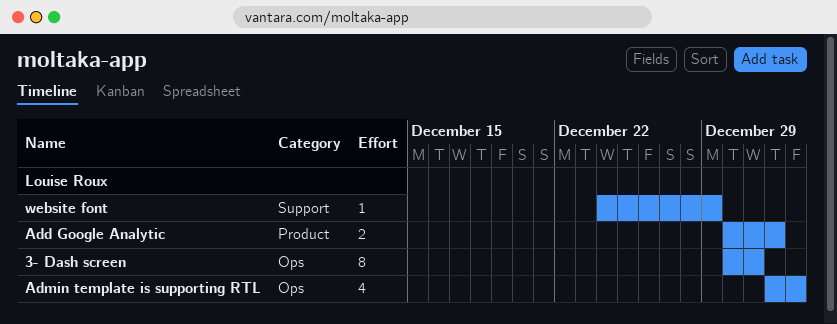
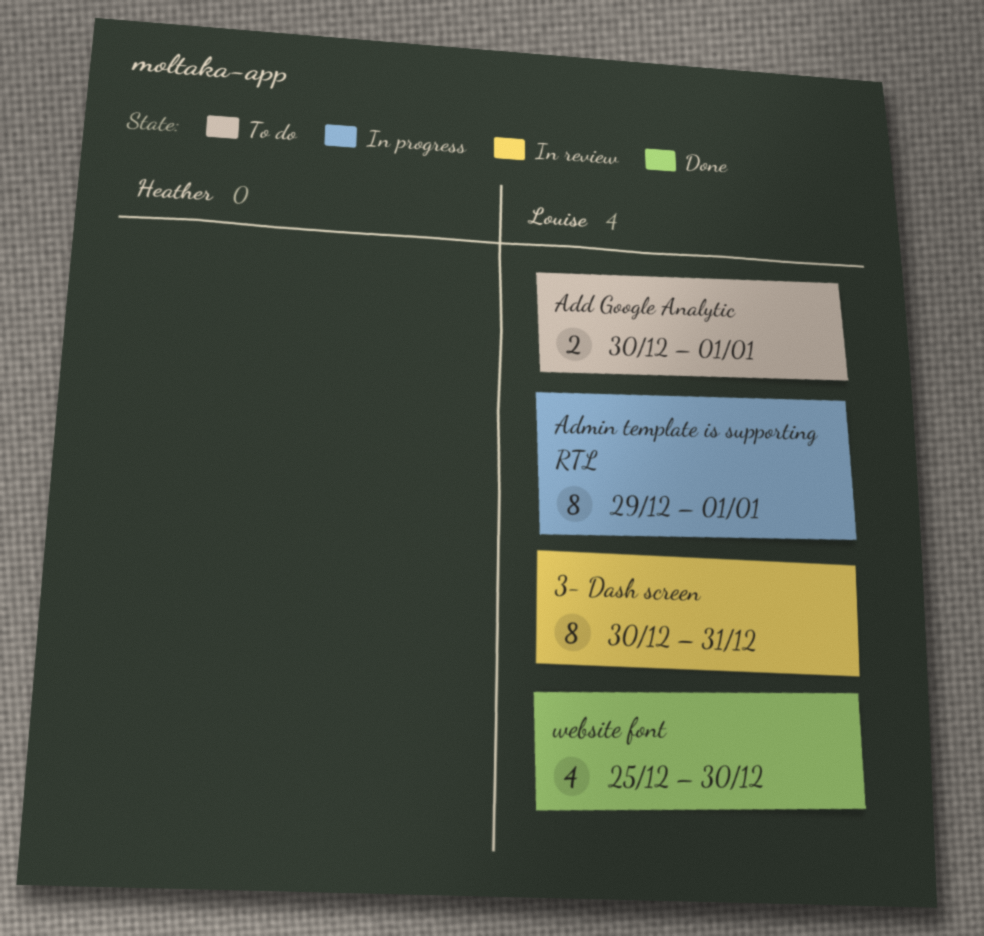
Admin template is supporting RTL, estimate: 4 -> 8
Admin template is supporting RTL, start: Jan 1 -> Dec 29
Admin template is supporting RTL, due: Jan 2 -> Jan 1
website font, estimate: 1 -> 4
website font, start: Dec 24 -> Dec 25
website font, due: Dec 29 -> Dec 30

